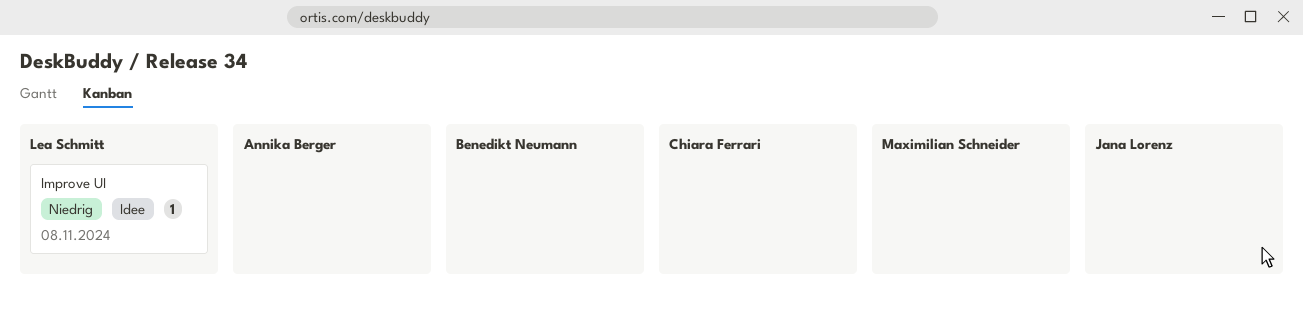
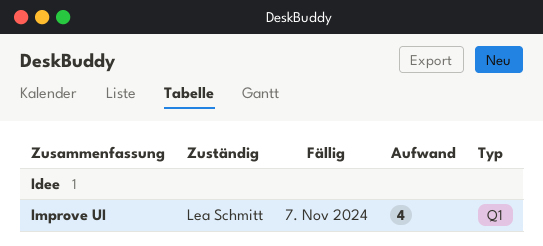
Improve UI, estimate: 1 -> 4
Improve UI, due: Nov 8 -> Nov 7

